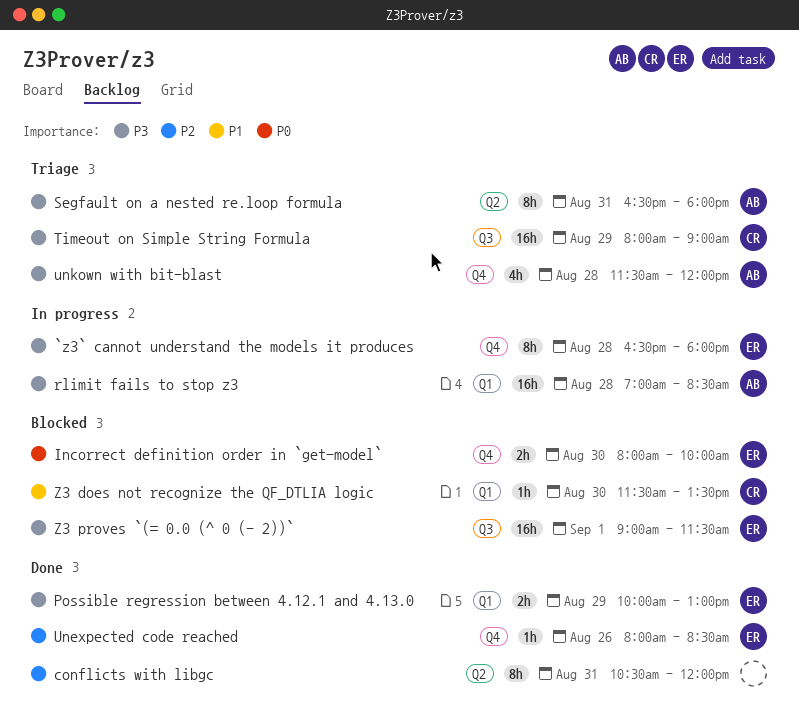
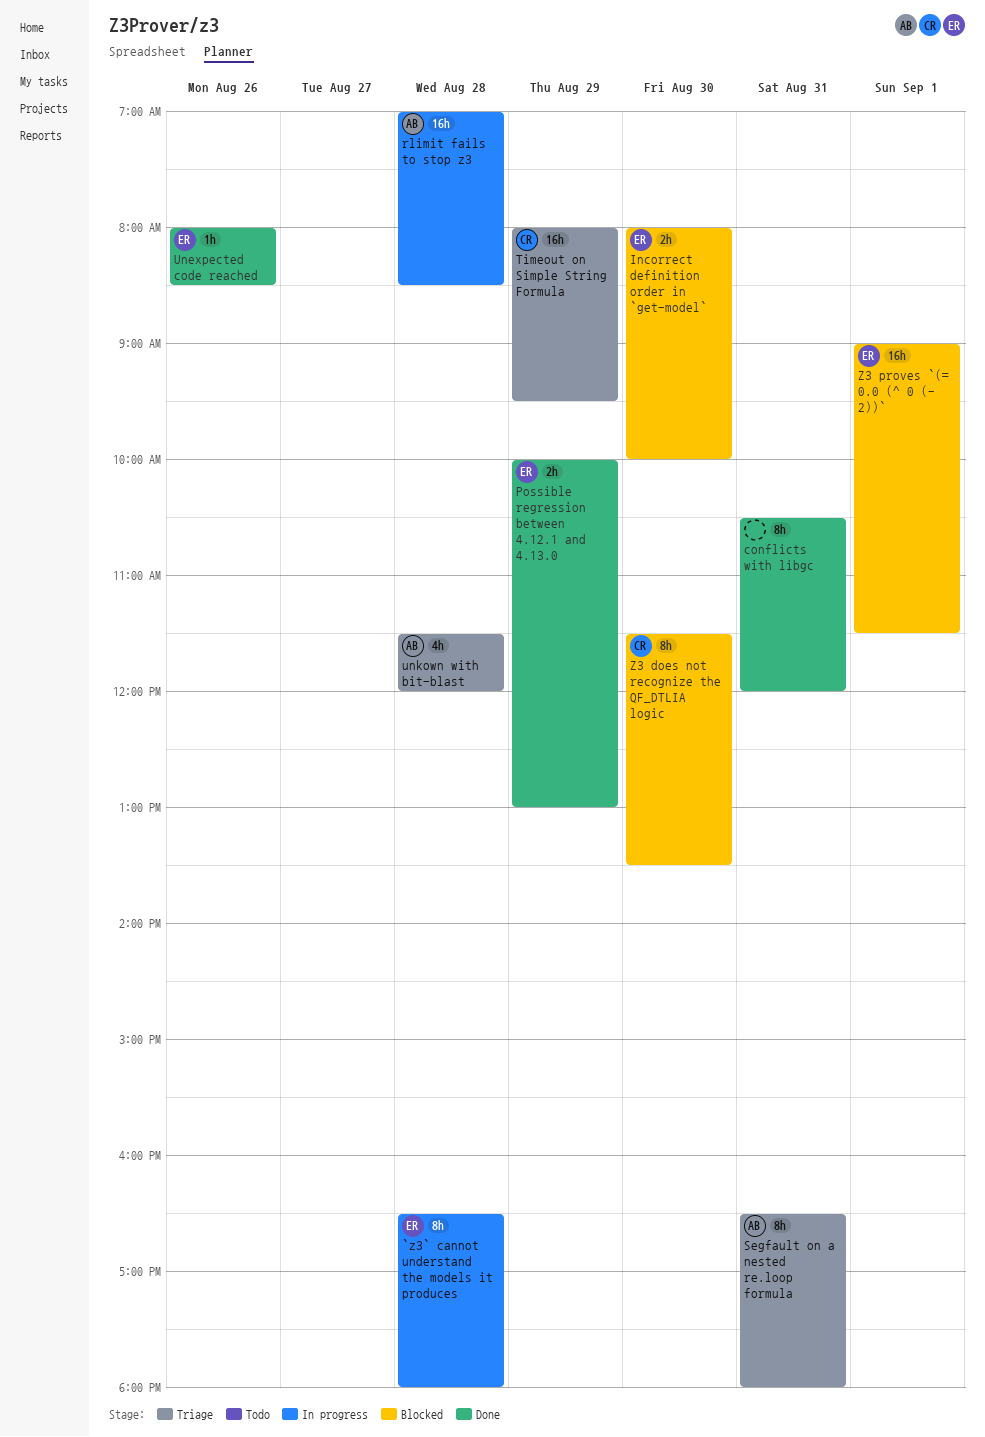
Timeout on Simple String Formula, ends: 09:00 -> 09:30
Z3 does not recognize the QF_DTLIA logic, estimate: 1h -> 8h

